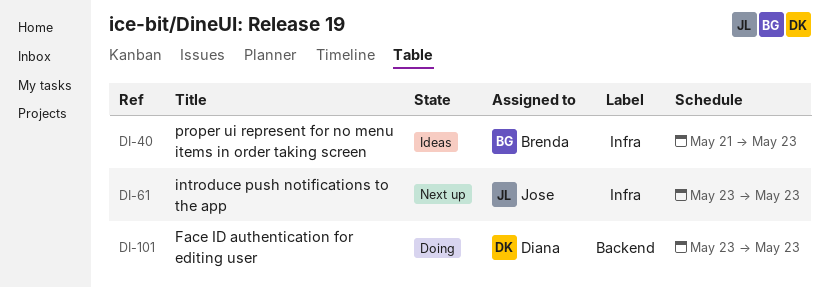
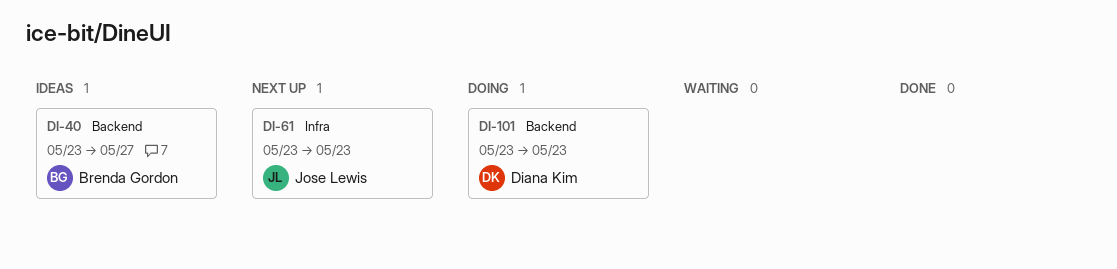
DI-40, label: Infra -> Backend
DI-40, start: May 21 -> May 23
DI-40, due: May 23 -> May 27

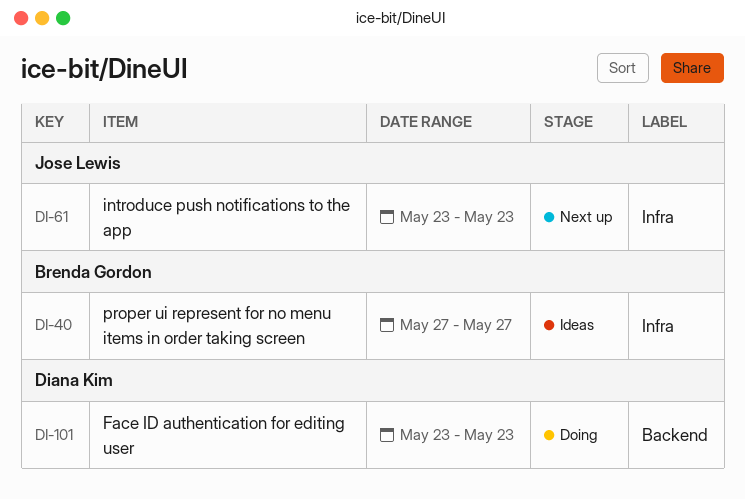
DI-40, label: Backend -> Infra
DI-40, start: May 23 -> May 27

